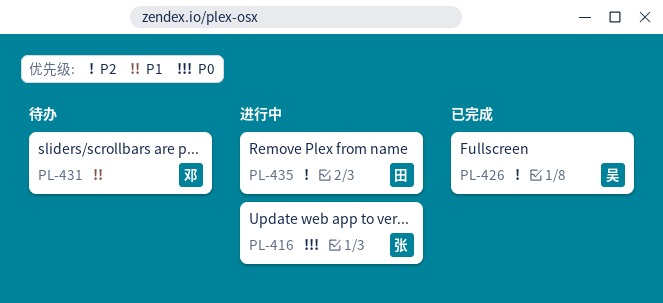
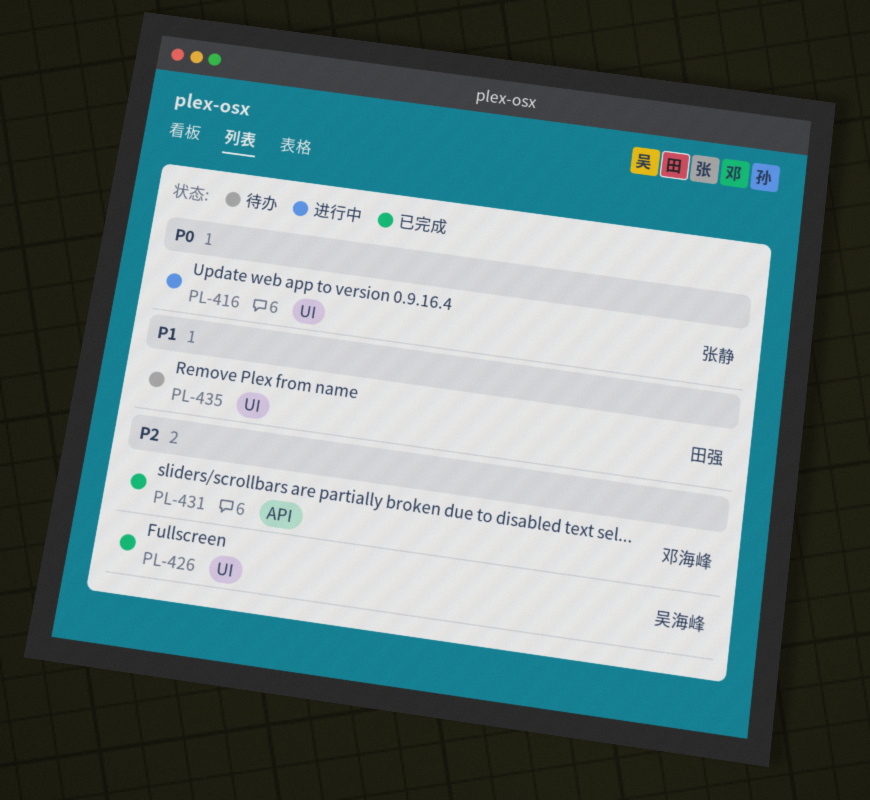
PL-431, status: 待办 -> 已完成
PL-431, priority: P1 -> P2
PL-435, status: 进行中 -> 待办
PL-435, priority: P2 -> P1

